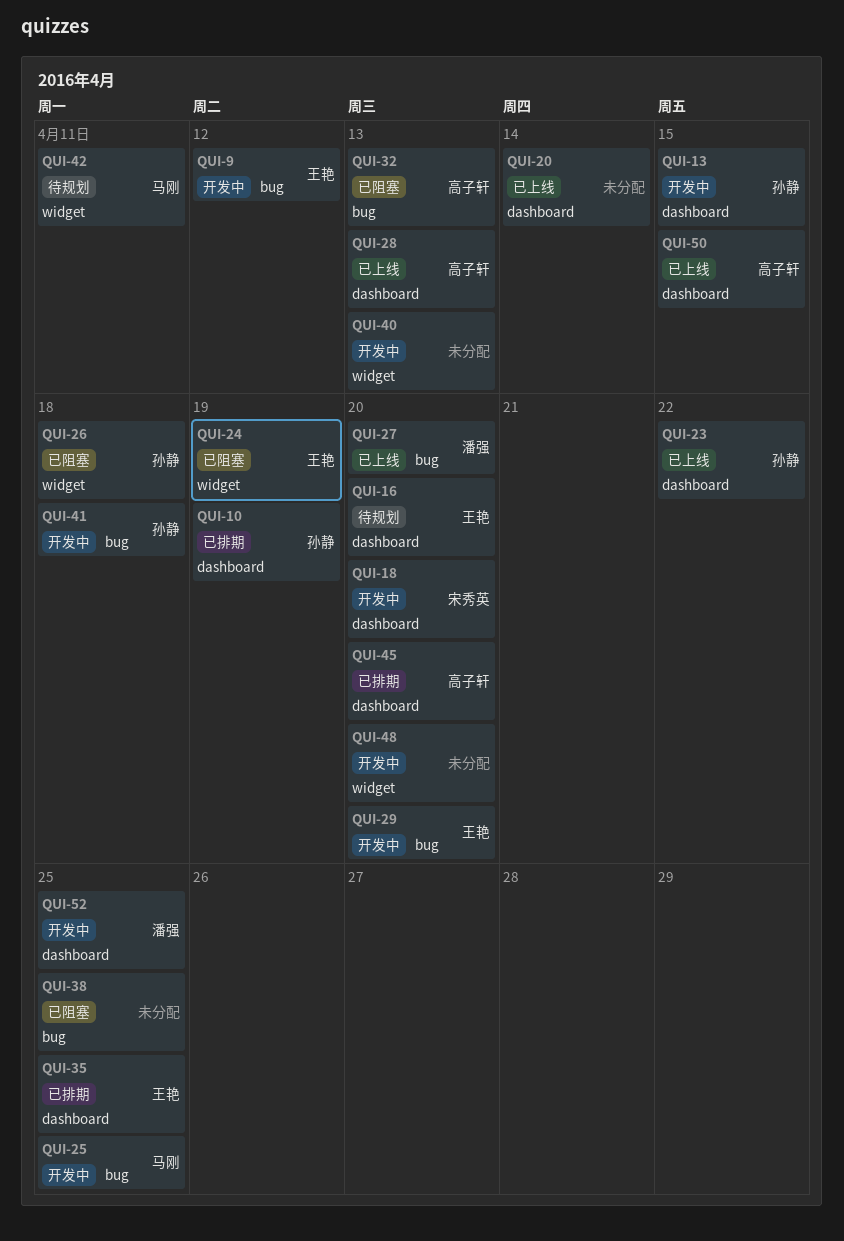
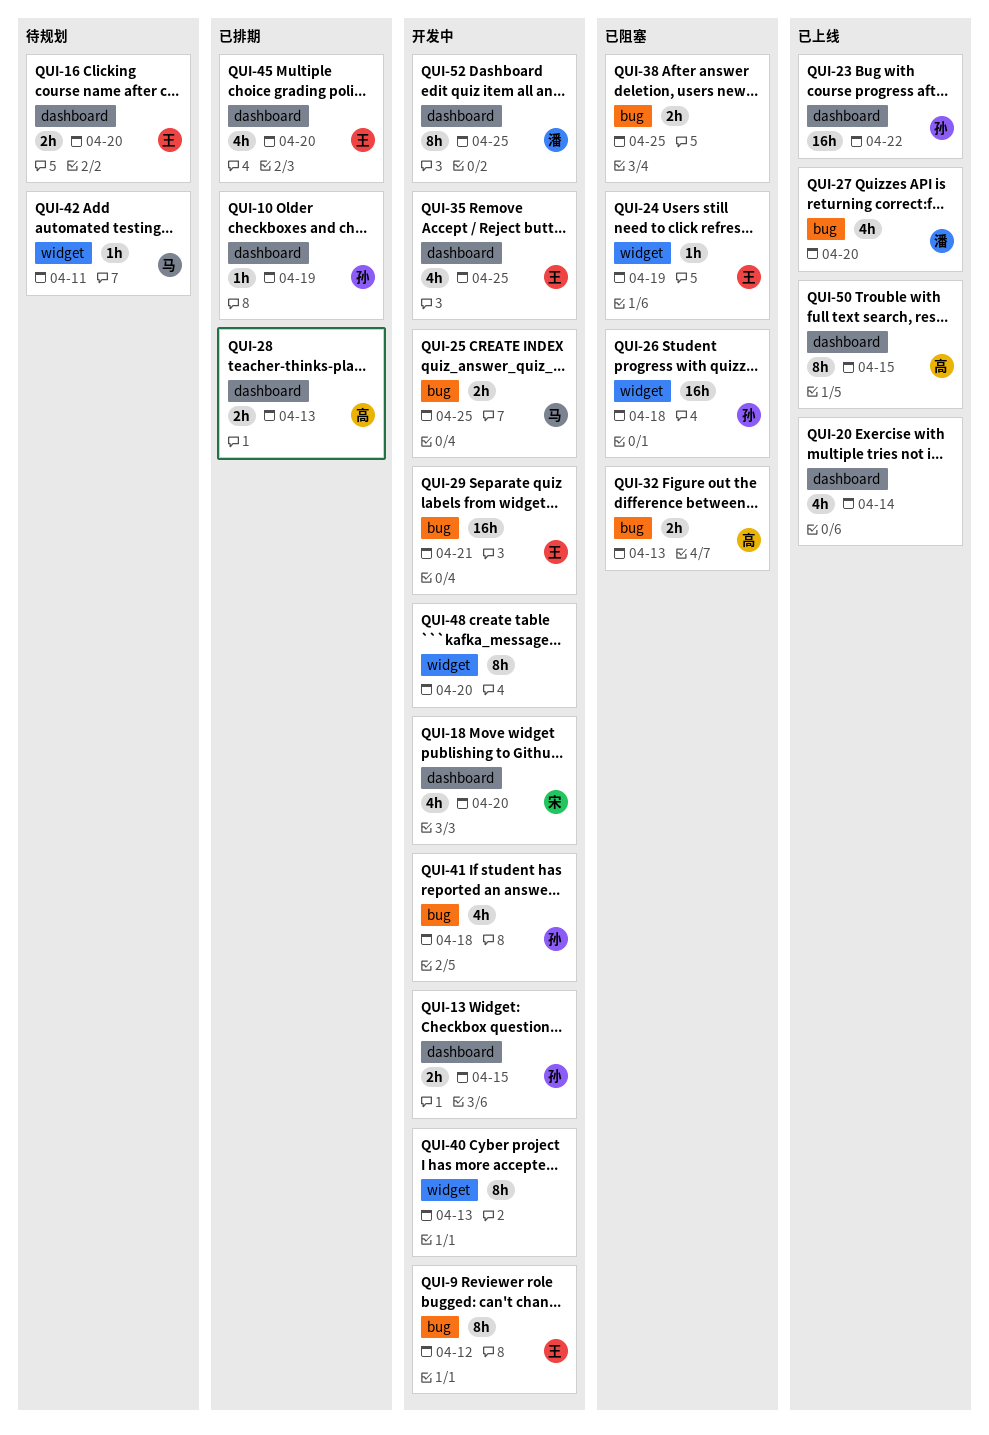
QUI-28, status: 已上线 -> 已排期
QUI-29, due: Apr 20 -> Apr 21
QUI-35, status: 已排期 -> 开发中
QUI-45, owner: 高子轩 -> 王艳

